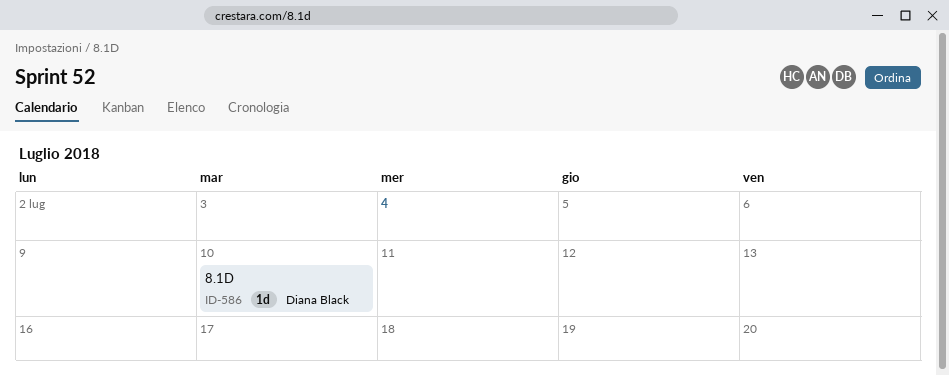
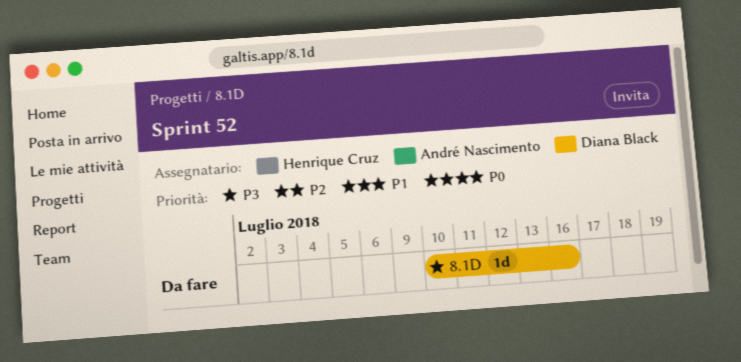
8.1D, due: Jul 10 -> Jul 16

